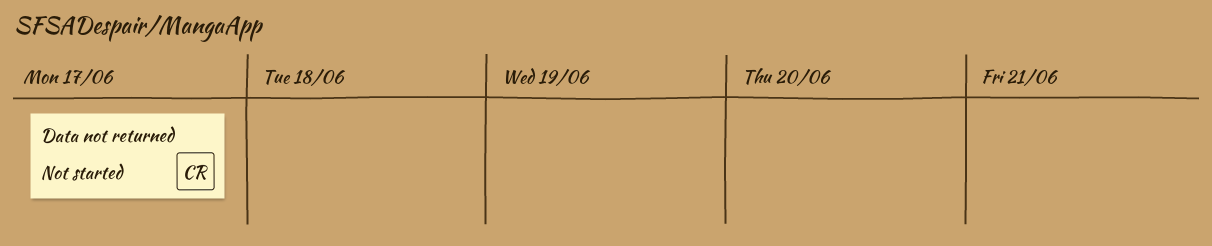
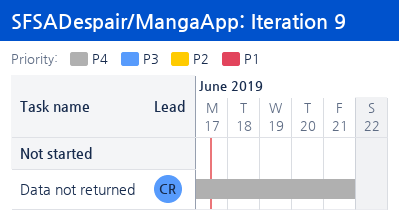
Data not returned, due: Jun 17 -> Jun 21

